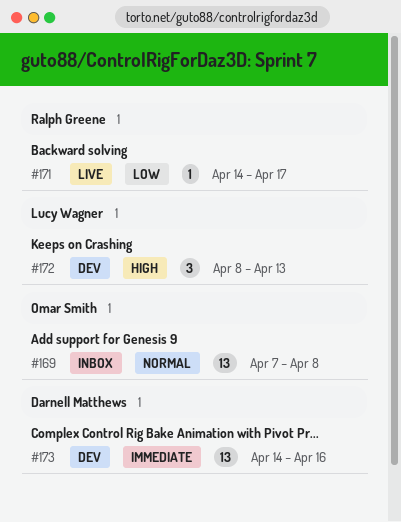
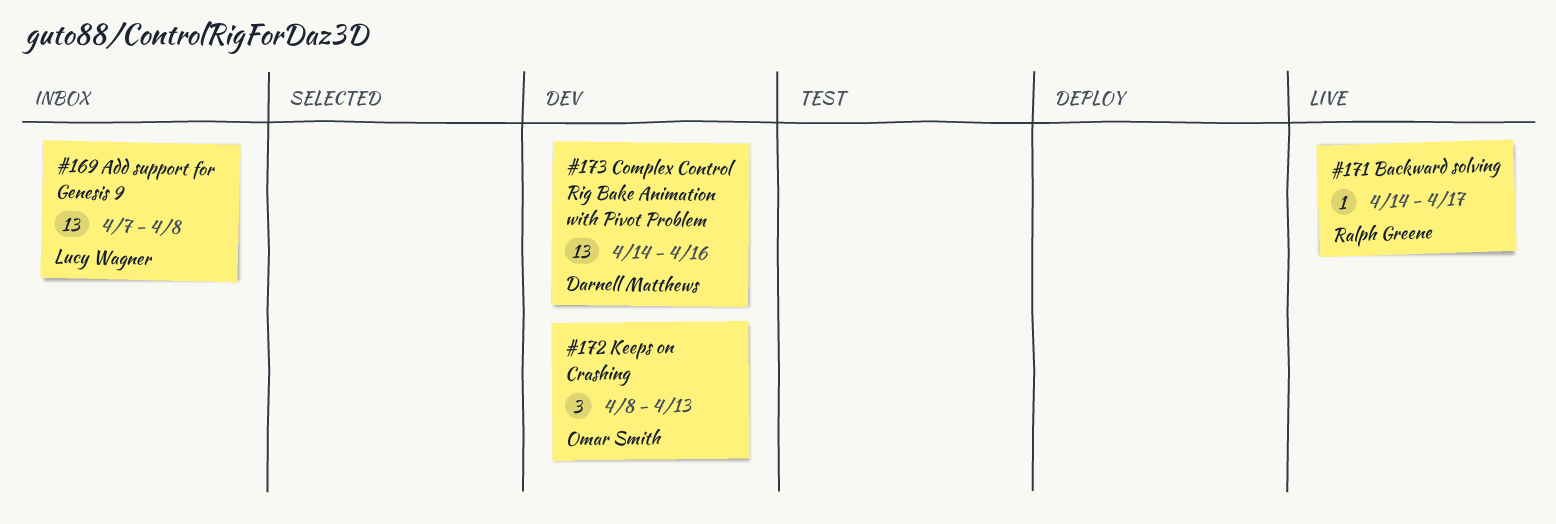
#169, owner: Omar Smith -> Lucy Wagner
#172, owner: Lucy Wagner -> Omar Smith

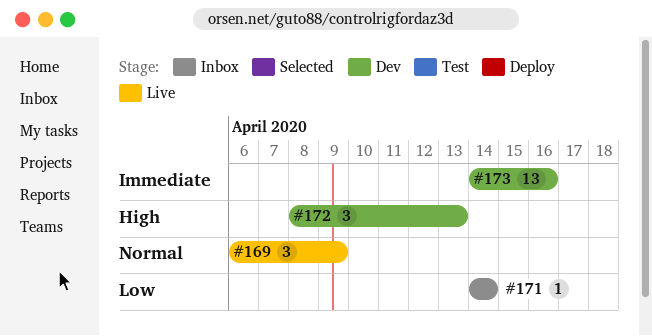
#169, status: Inbox -> Live
#169, estimate: 13 -> 3
#169, start: Apr 7 -> Apr 6
#169, due: Apr 8 -> Apr 9
#171, status: Live -> Inbox
#171, due: Apr 17 -> Apr 14

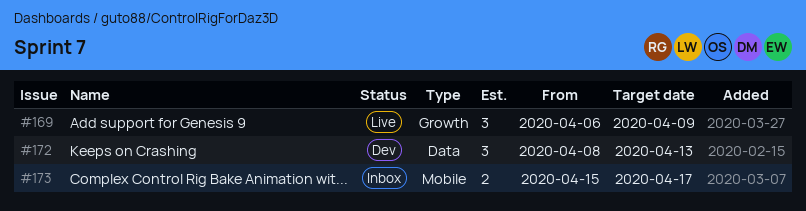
#171: present -> none
#173, status: Dev -> Inbox
#173, estimate: 13 -> 2
#173, start: Apr 14 -> Apr 15
#173, due: Apr 16 -> Apr 17

